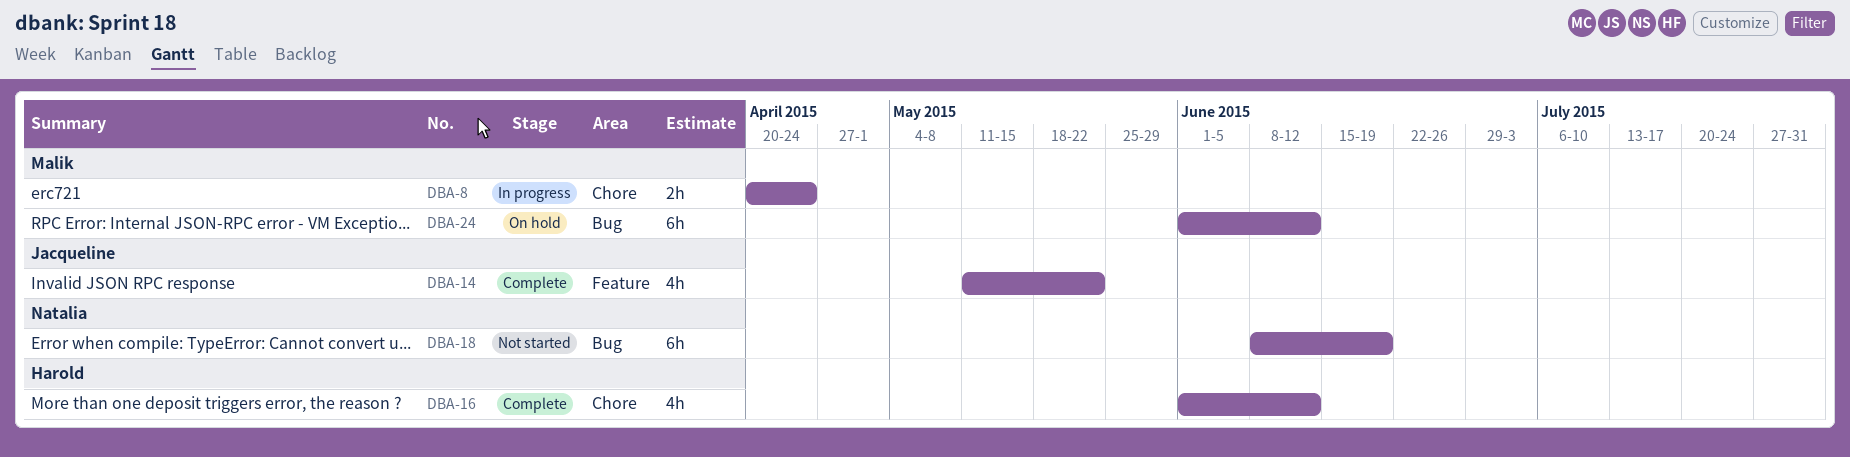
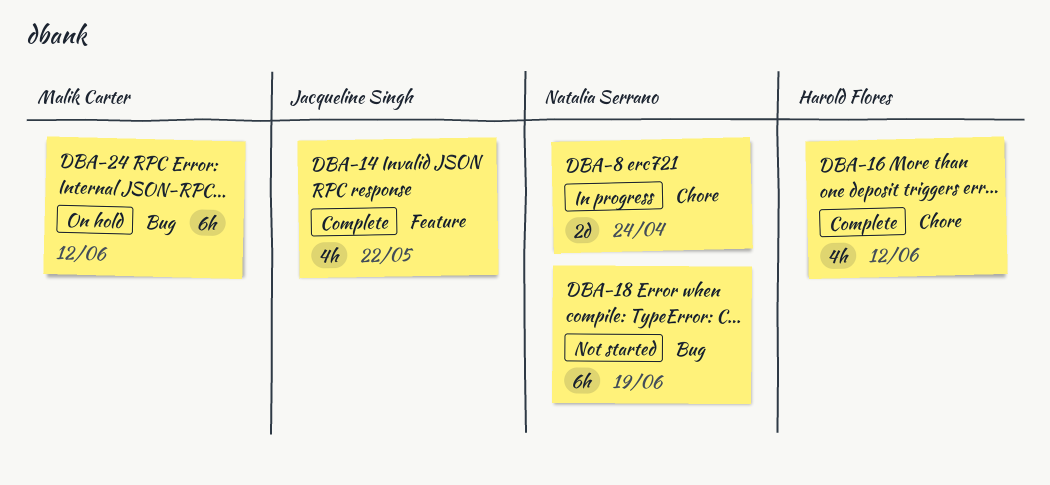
DBA-8, owner: Malik Carter -> Natalia Serrano
DBA-8, estimate: 2h -> 2d

